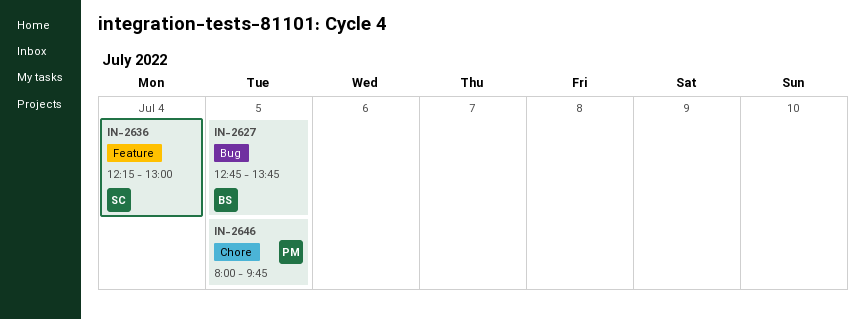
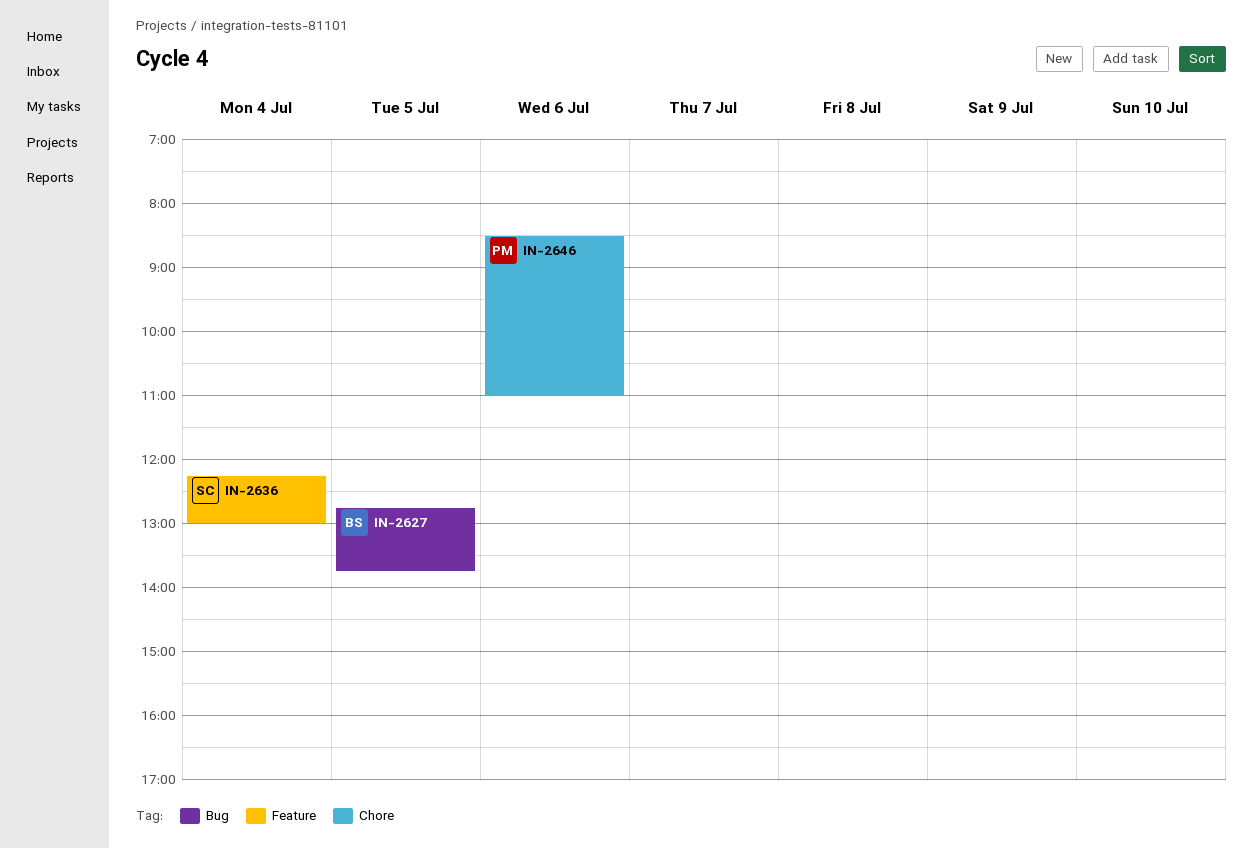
IN-2646, day: Jul 5 -> Jul 6
IN-2646, begins: 08:00 -> 08:30
IN-2646, ends: 09:45 -> 11:00

